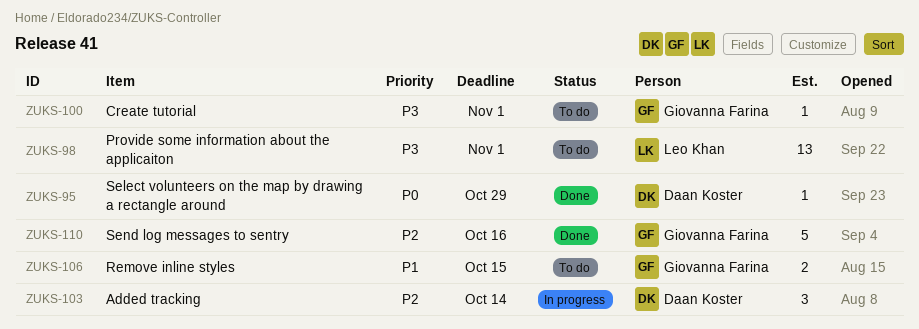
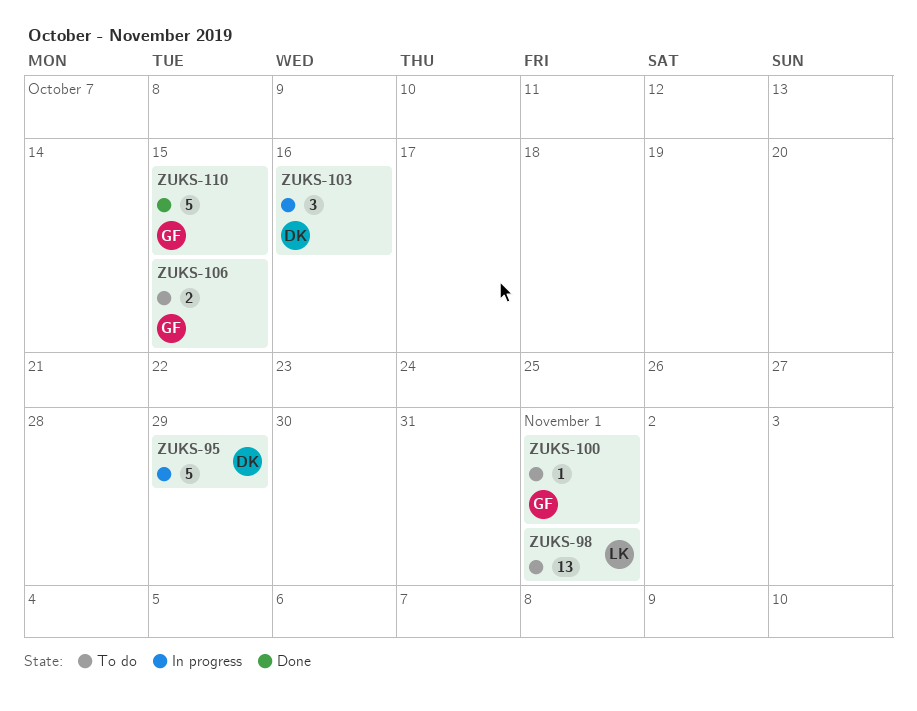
ZUKS-95, status: Done -> In progress
ZUKS-95, estimate: 1 -> 5
ZUKS-103, due: Oct 14 -> Oct 16
ZUKS-110, due: Oct 16 -> Oct 15

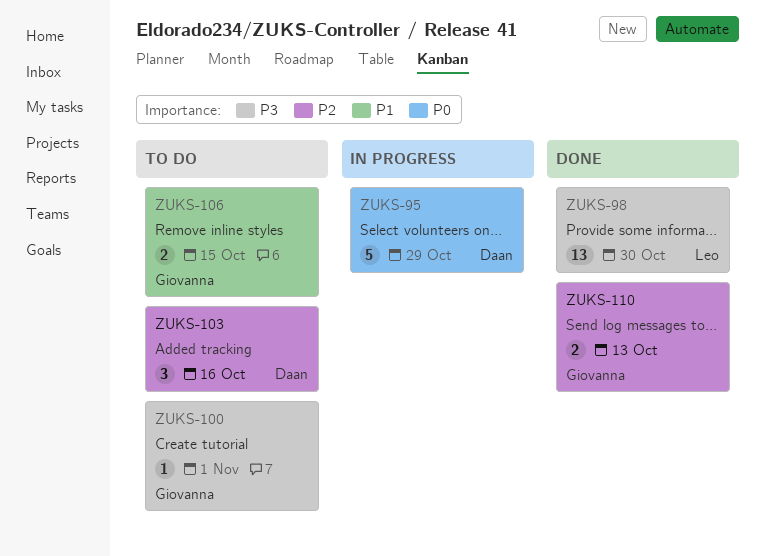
ZUKS-98, status: To do -> Done
ZUKS-98, due: Nov 1 -> Oct 30
ZUKS-103, status: In progress -> To do
ZUKS-110, estimate: 5 -> 2
ZUKS-110, due: Oct 15 -> Oct 13

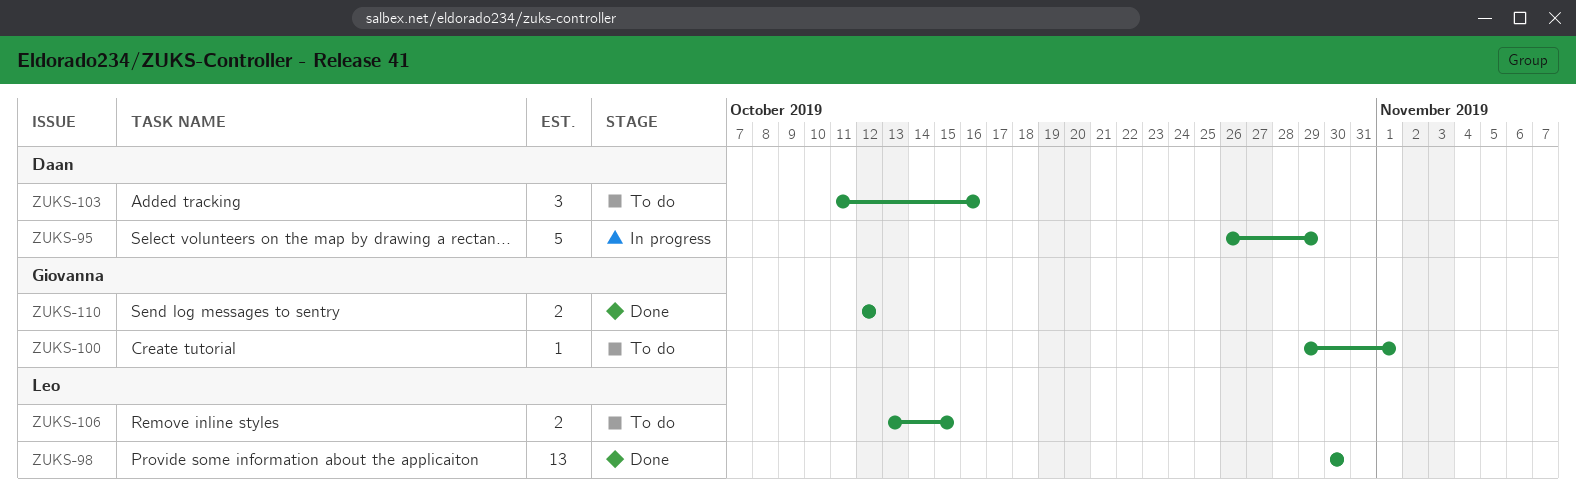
ZUKS-106, owner: Giovanna -> Leo
ZUKS-110, due: Oct 13 -> Oct 12

